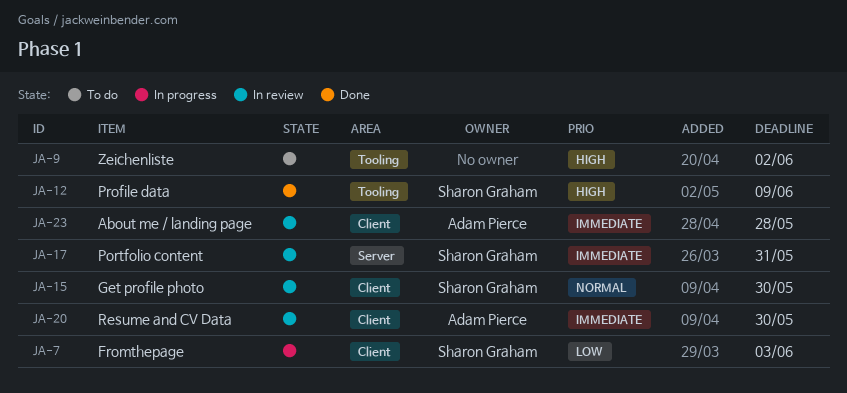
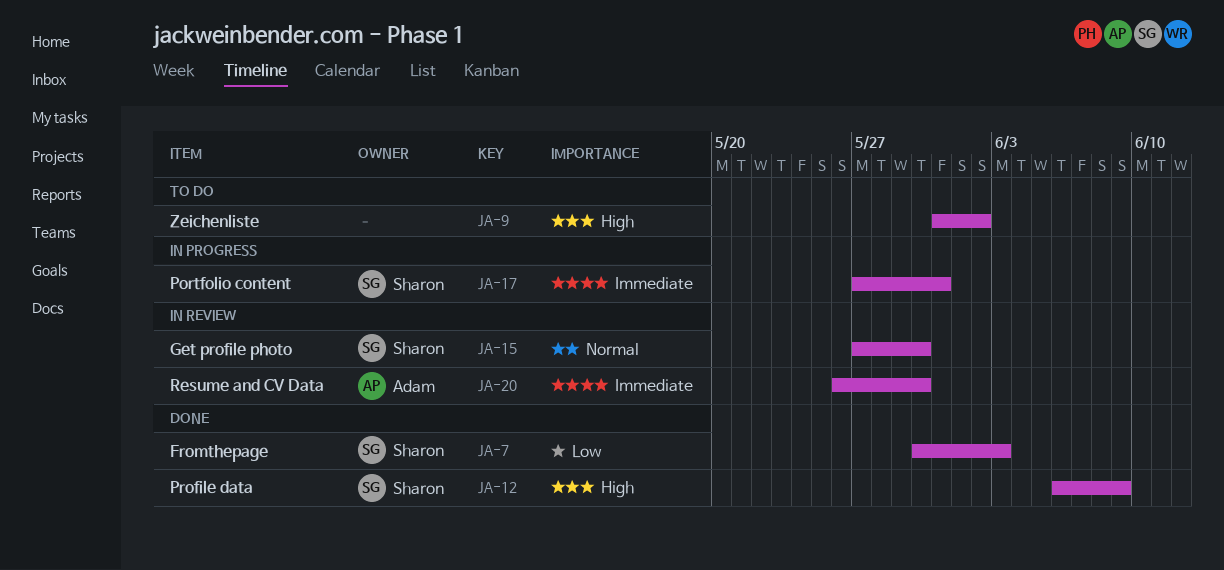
JA-7, status: In progress -> Done
JA-17, status: In review -> In progress
JA-23: present -> none

